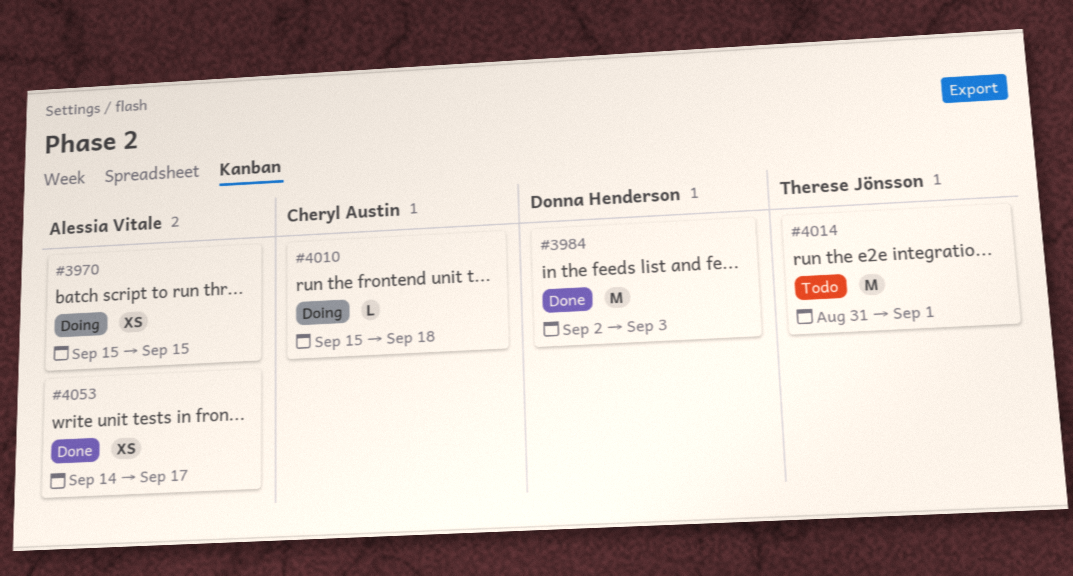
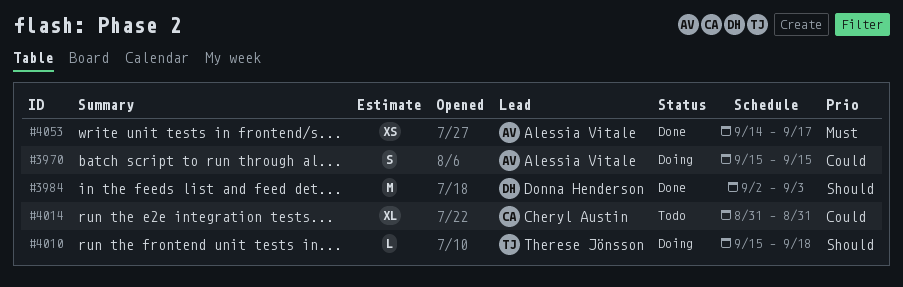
#3970, estimate: XS -> S
#4010, owner: Cheryl Austin -> Therese Jönsson
#4014, owner: Therese Jönsson -> Cheryl Austin
#4014, estimate: M -> XL
#4014, due: Sep 1 -> Aug 31

